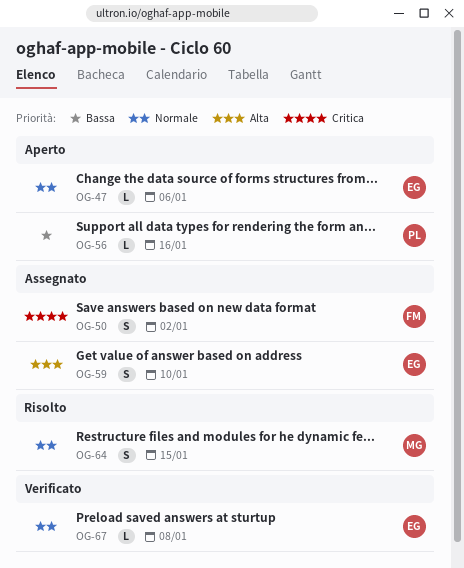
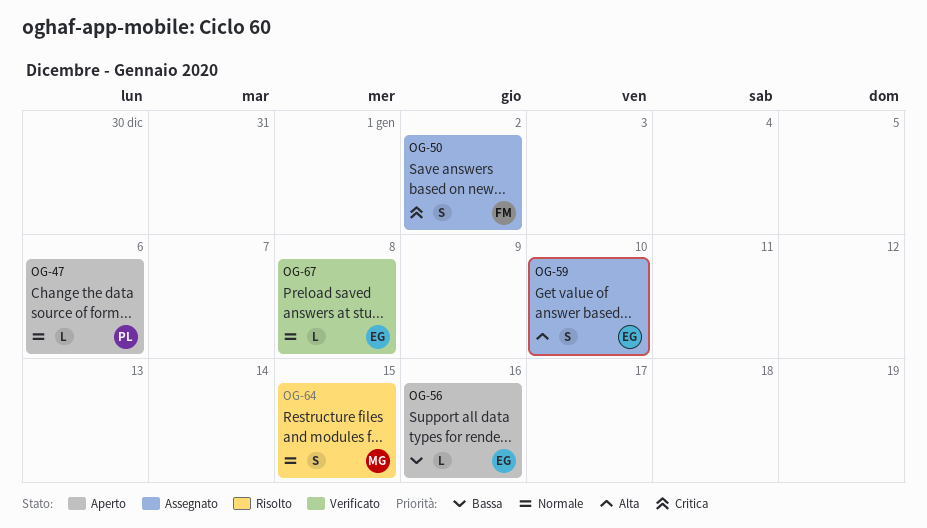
OG-47, owner: EG -> PL
OG-56, owner: PL -> EG

